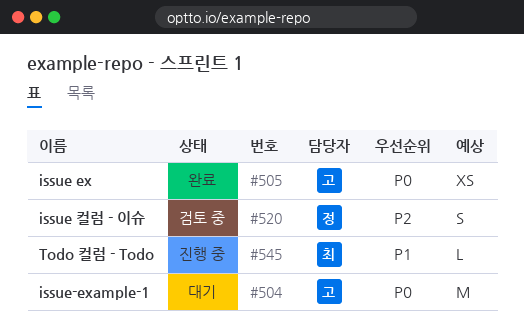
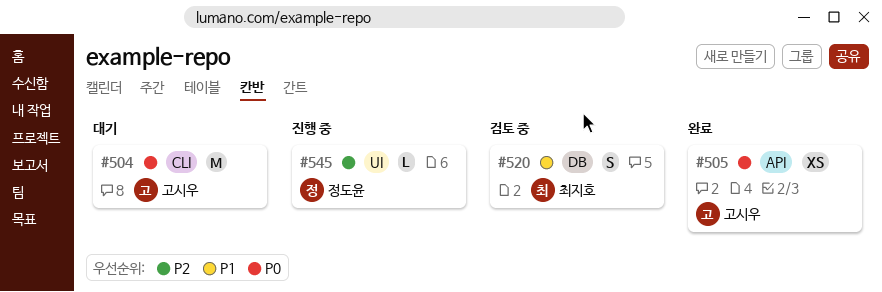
#520, owner: 정도윤 -> 최지호
#520, priority: P2 -> P1
#545, owner: 최지호 -> 정도윤
#545, priority: P1 -> P2

